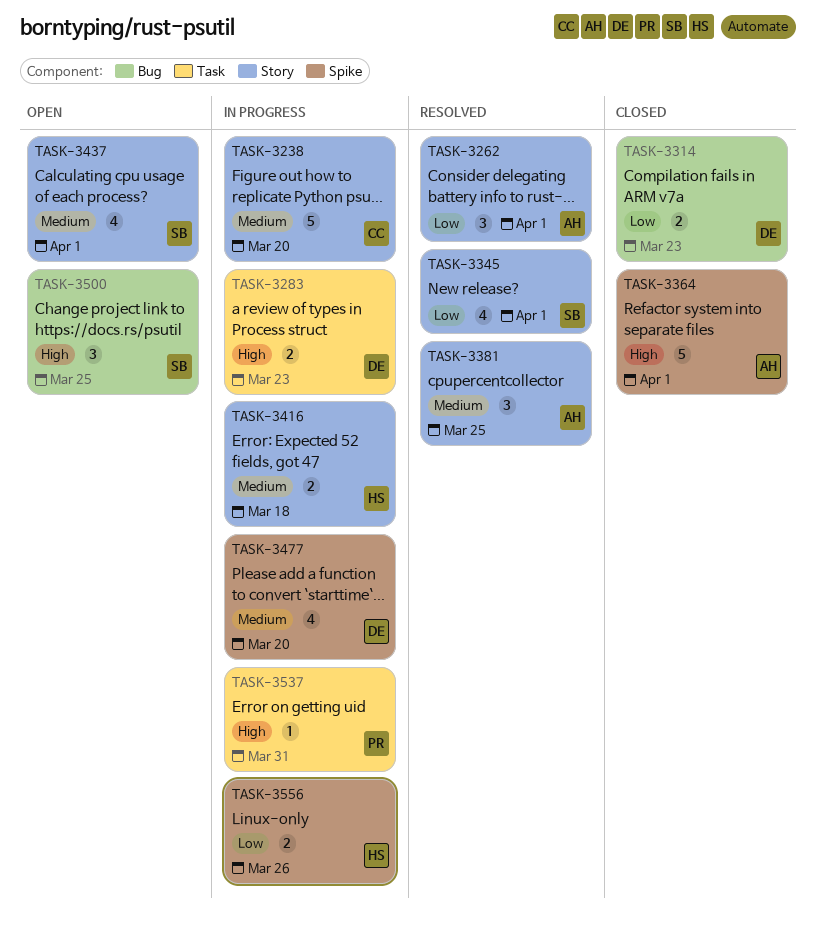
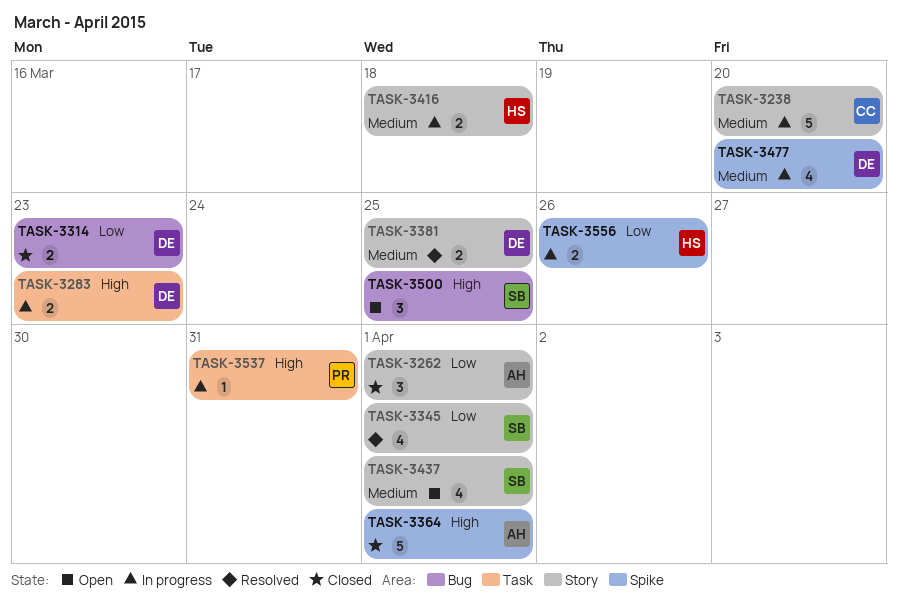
TASK-3262, status: Resolved -> Closed
TASK-3381, owner: AH -> DE
TASK-3381, estimate: 3 -> 2

